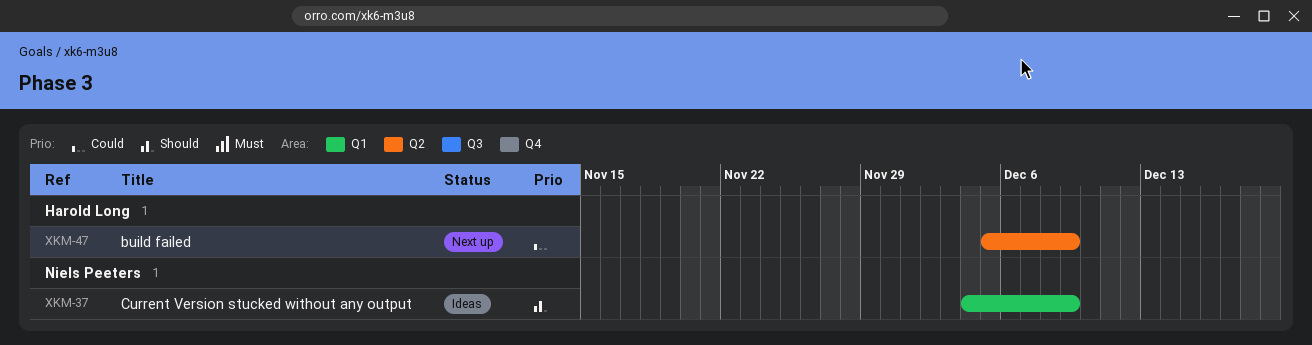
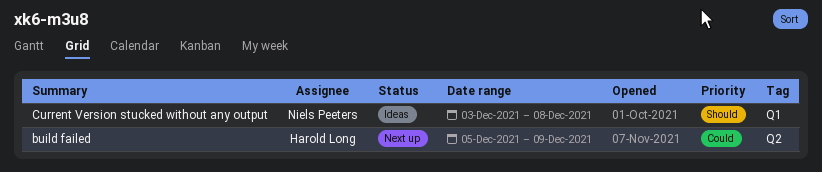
Current Version stucked without any output, start: Dec 4 -> Dec 3
Current Version stucked without any output, due: Dec 9 -> Dec 8

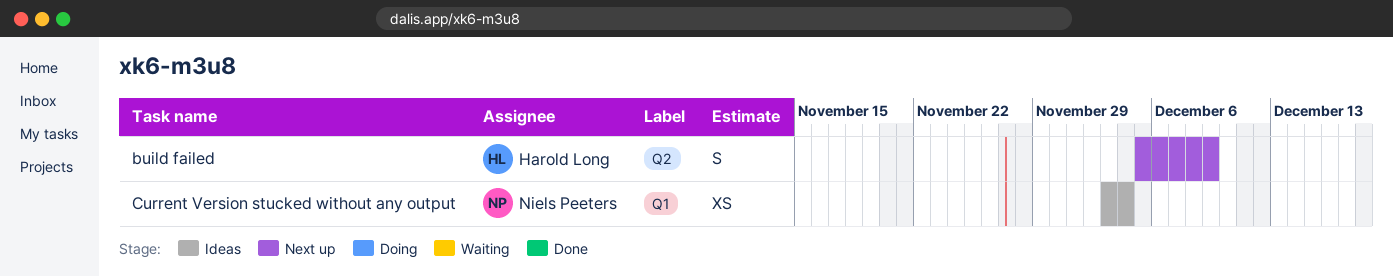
Current Version stucked without any output, due: Dec 8 -> Dec 4

